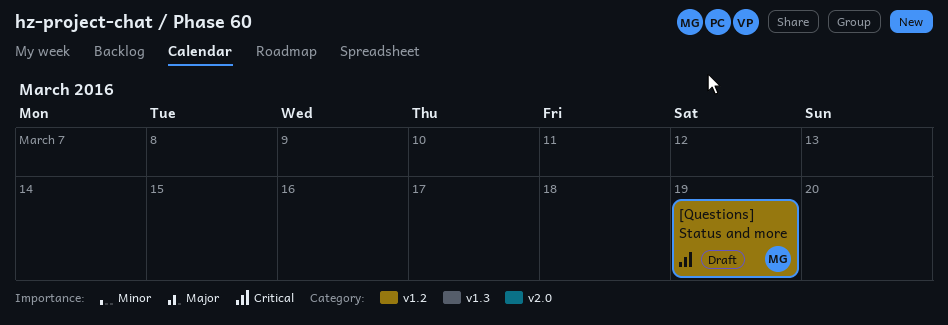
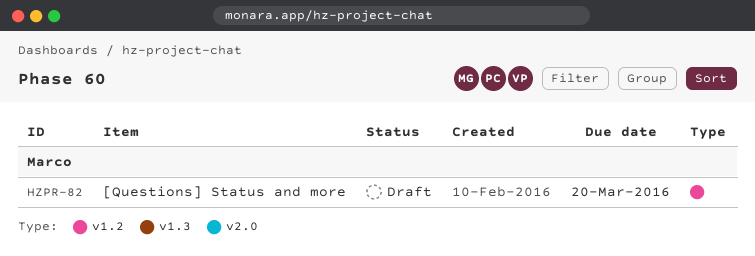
[Questions] Status and more, due: Mar 19 -> Mar 20

